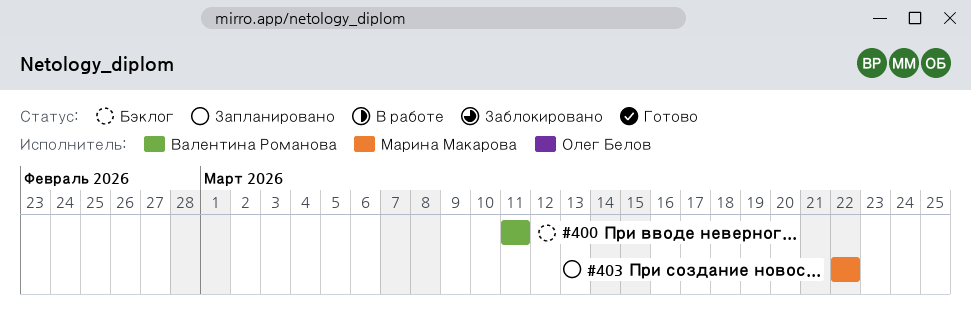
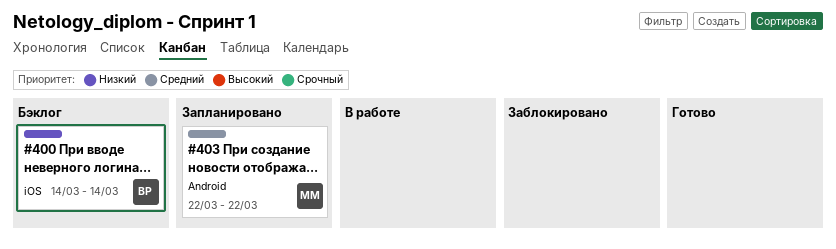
#400, start: Mar 11 -> Mar 14
#400, due: Mar 11 -> Mar 14

